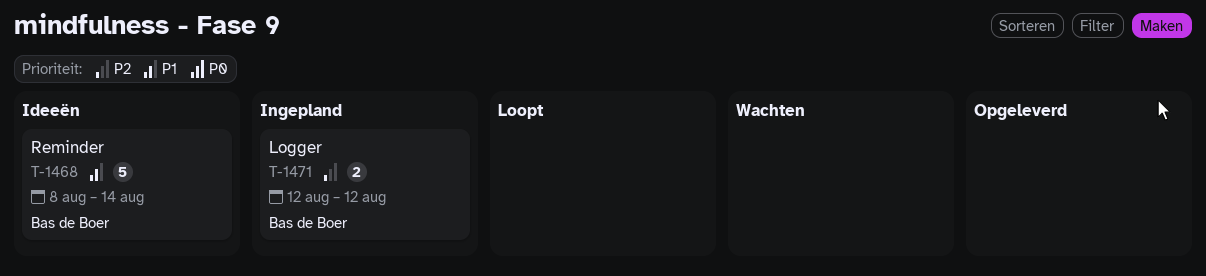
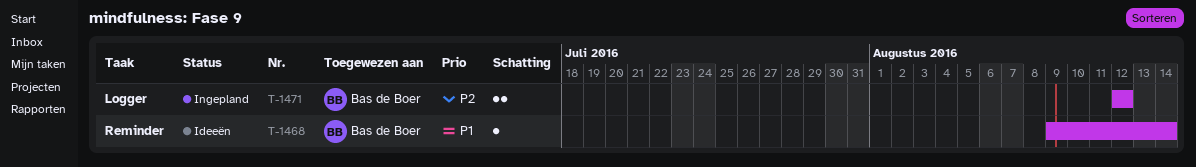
T-1468, estimate: 5 -> 1
T-1468, start: Aug 8 -> Aug 9

